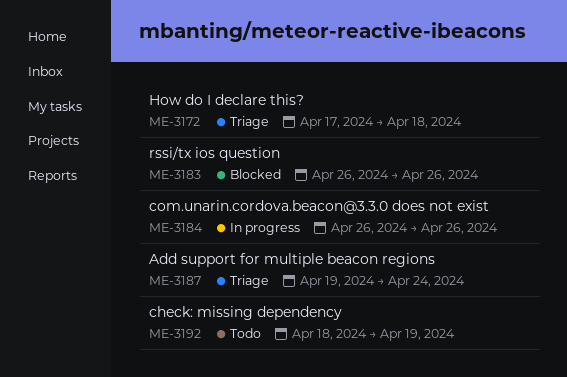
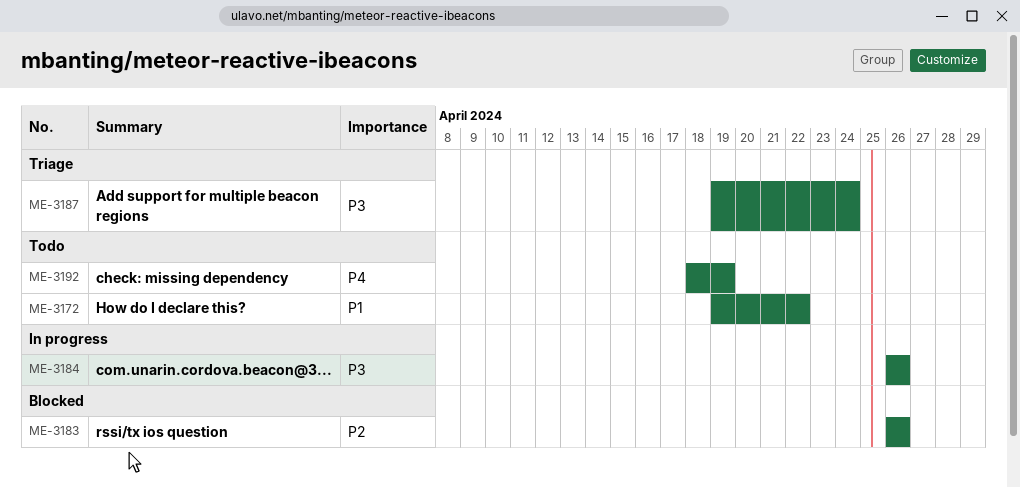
ME-3172, status: Triage -> Todo
ME-3172, start: Apr 17 -> Apr 19
ME-3172, due: Apr 18 -> Apr 22

